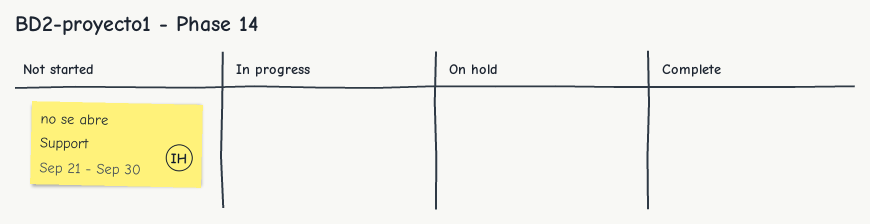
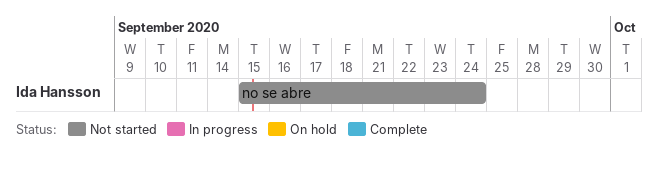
no se abre, start: Sep 21 -> Sep 15
no se abre, due: Sep 30 -> Sep 24

